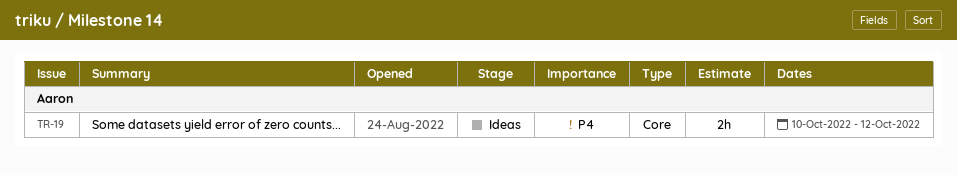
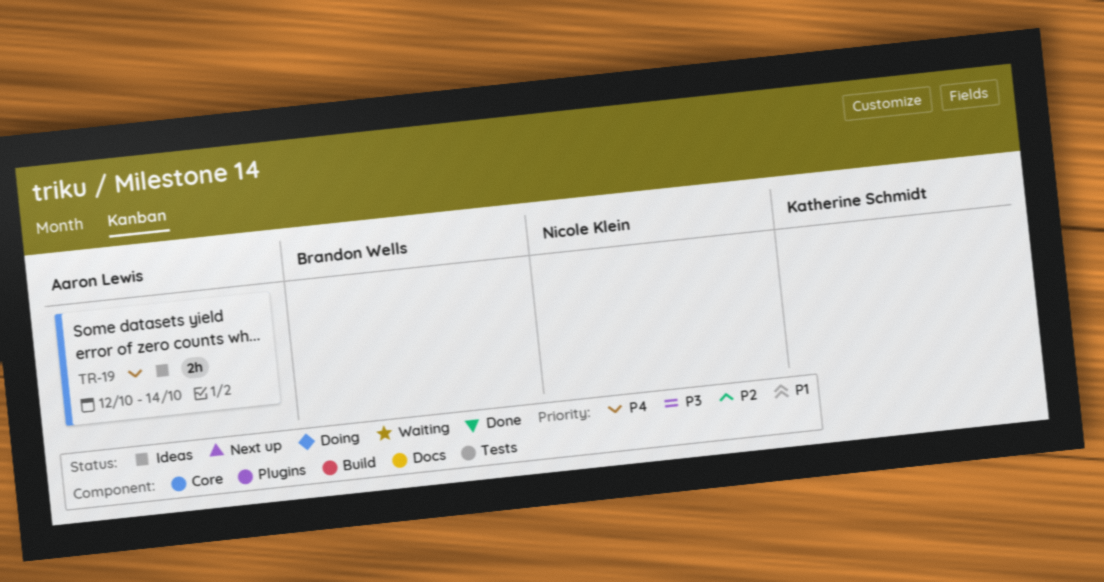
TR-19, start: Oct 10 -> Oct 12
TR-19, due: Oct 12 -> Oct 14

